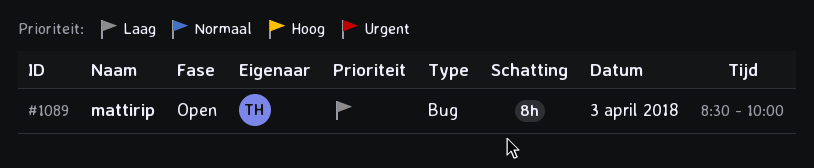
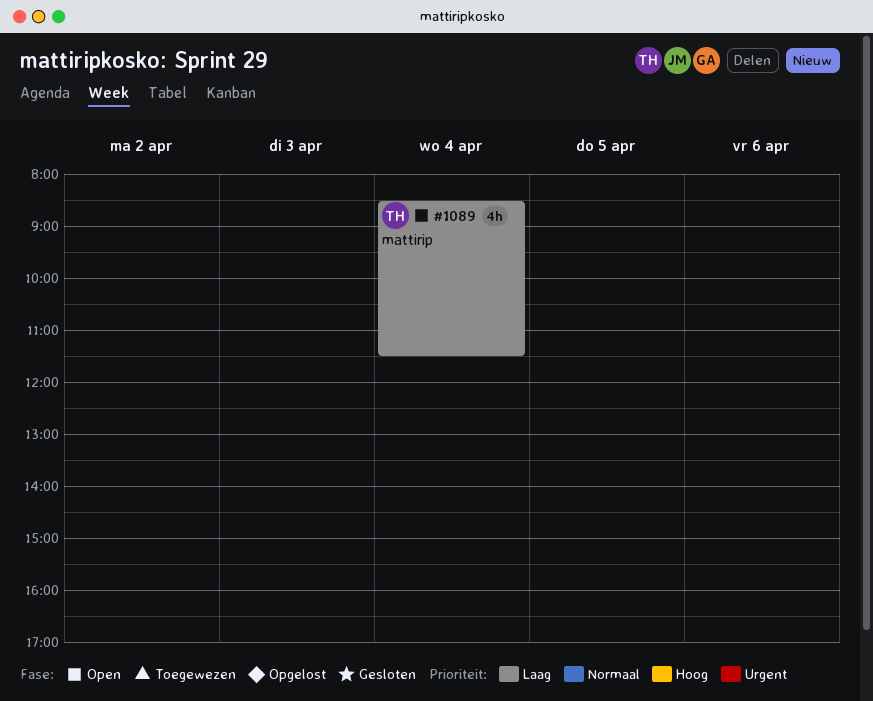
#1089, estimate: 8h -> 4h
#1089, day: Apr 3 -> Apr 4
#1089, ends: 10:00 -> 11:30

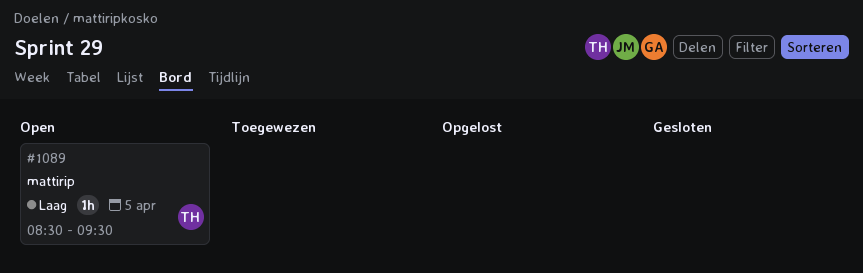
#1089, estimate: 4h -> 1h
#1089, day: Apr 4 -> Apr 5
#1089, ends: 11:30 -> 09:30

